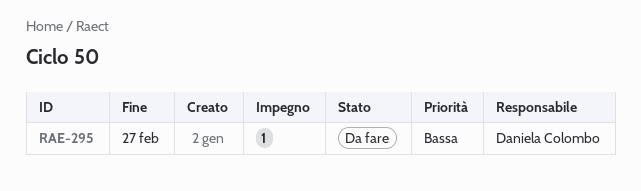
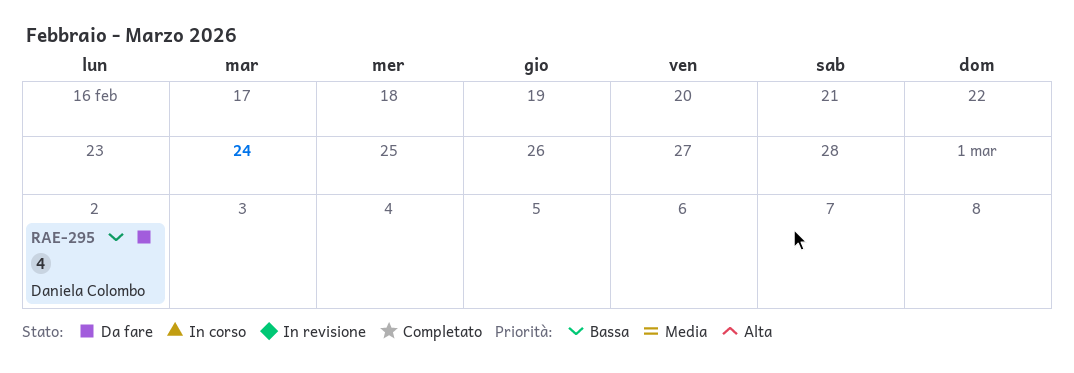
RAE-295, estimate: 1 -> 4
RAE-295, due: Feb 27 -> Mar 2

